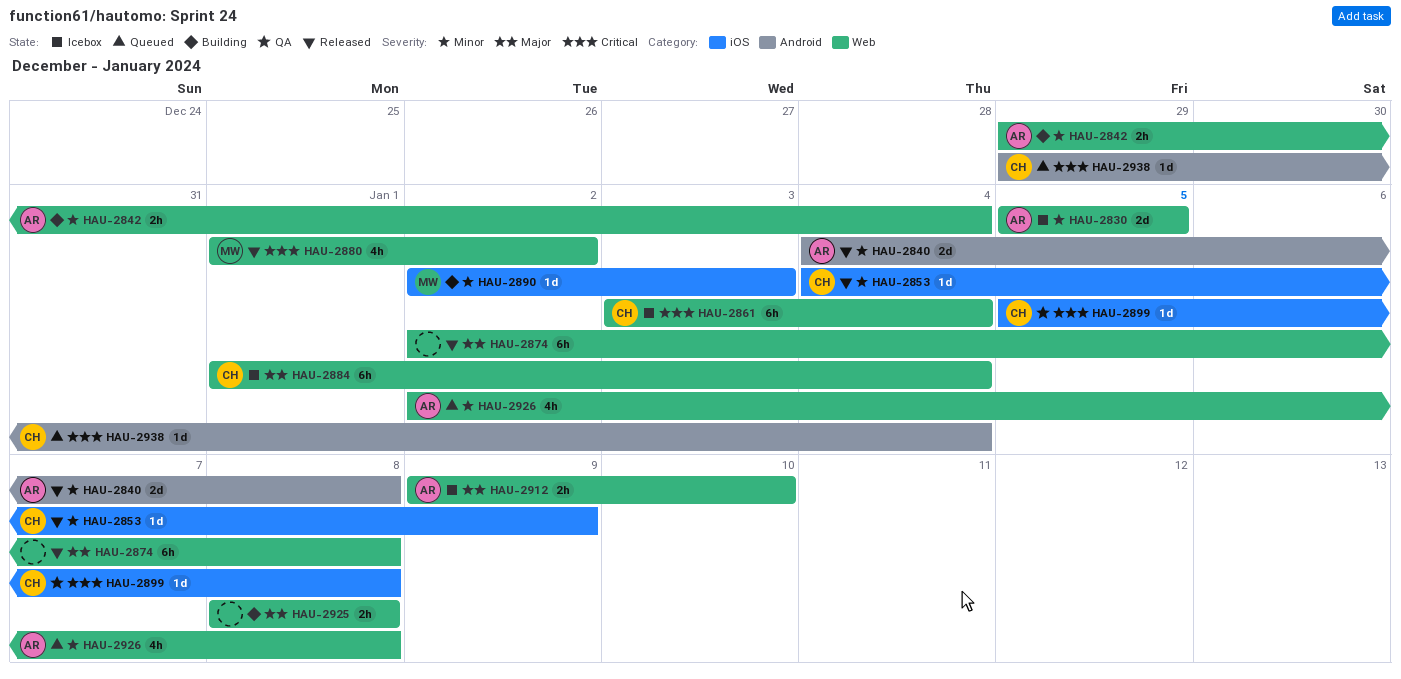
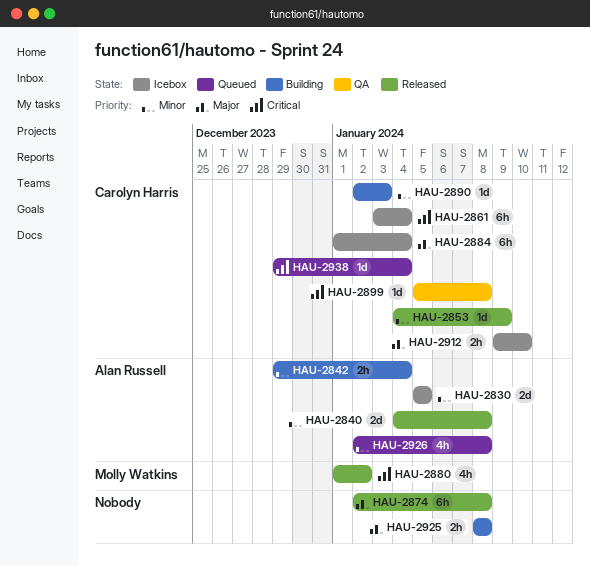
HAU-2890, owner: Molly Watkins -> Carolyn Harris
HAU-2912, owner: Alan Russell -> Carolyn Harris

